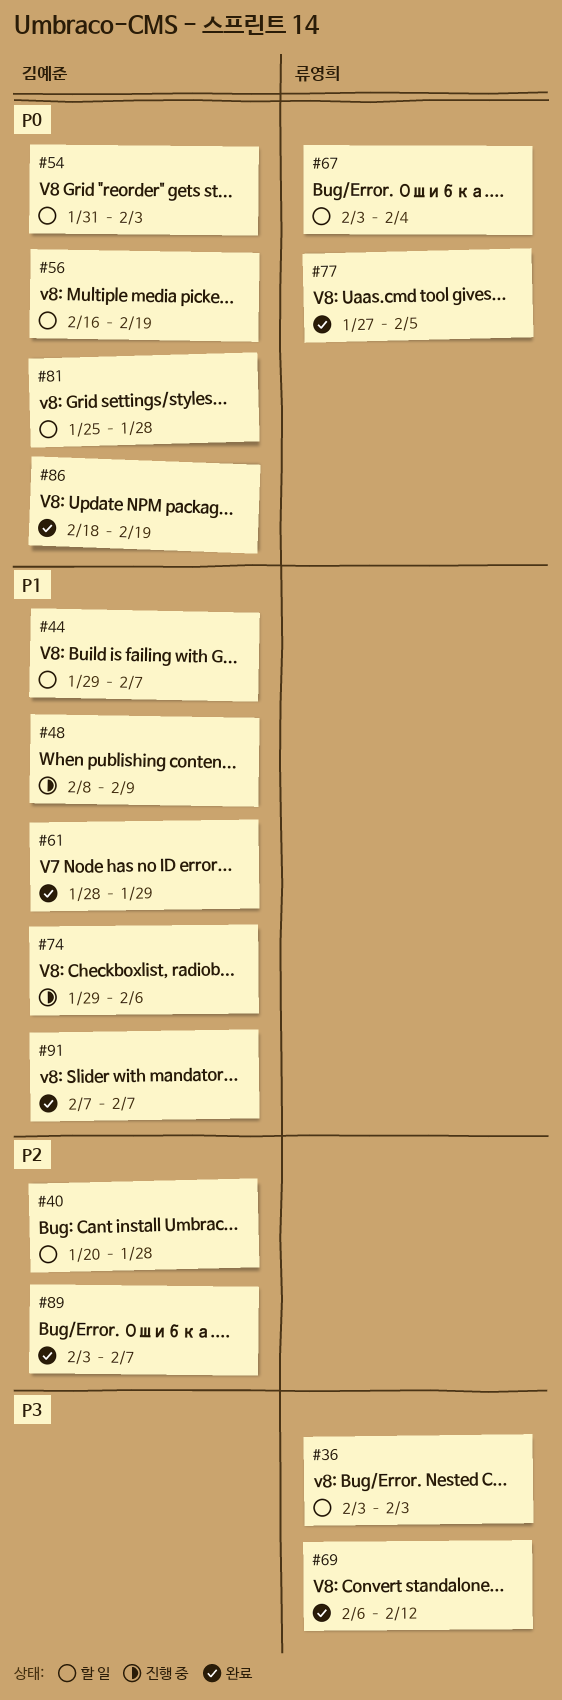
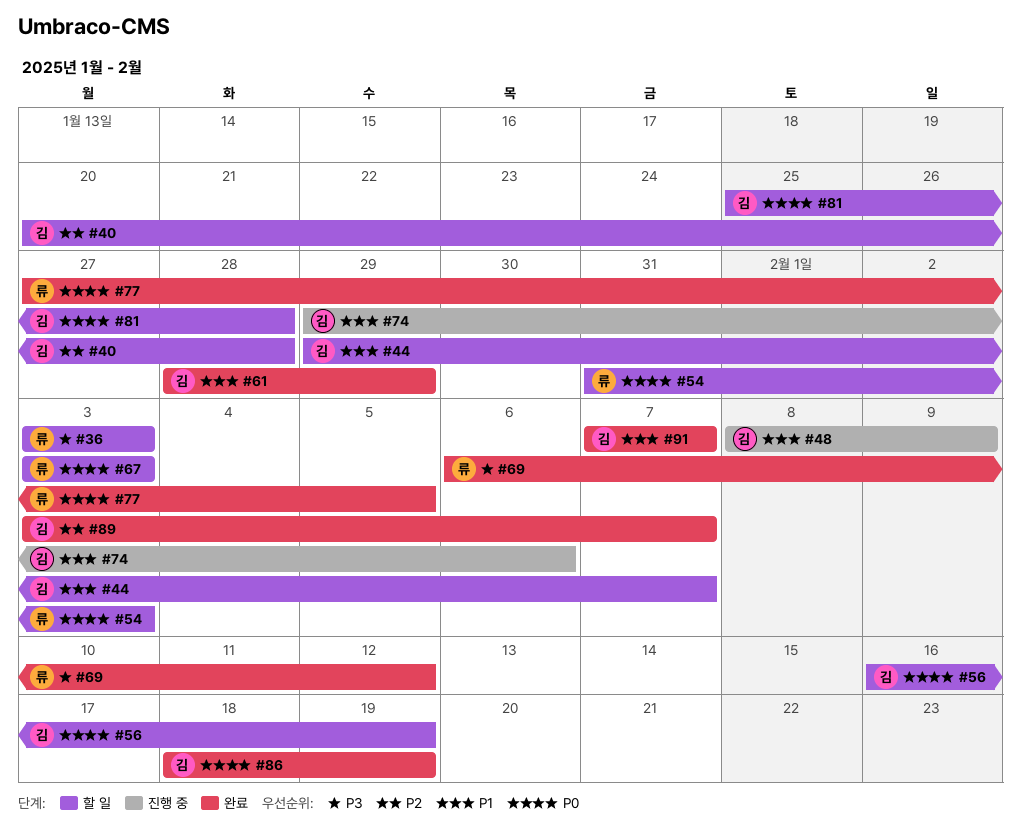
#54, owner: 김예준 -> 류영희
#67, due: Feb 4 -> Feb 3

